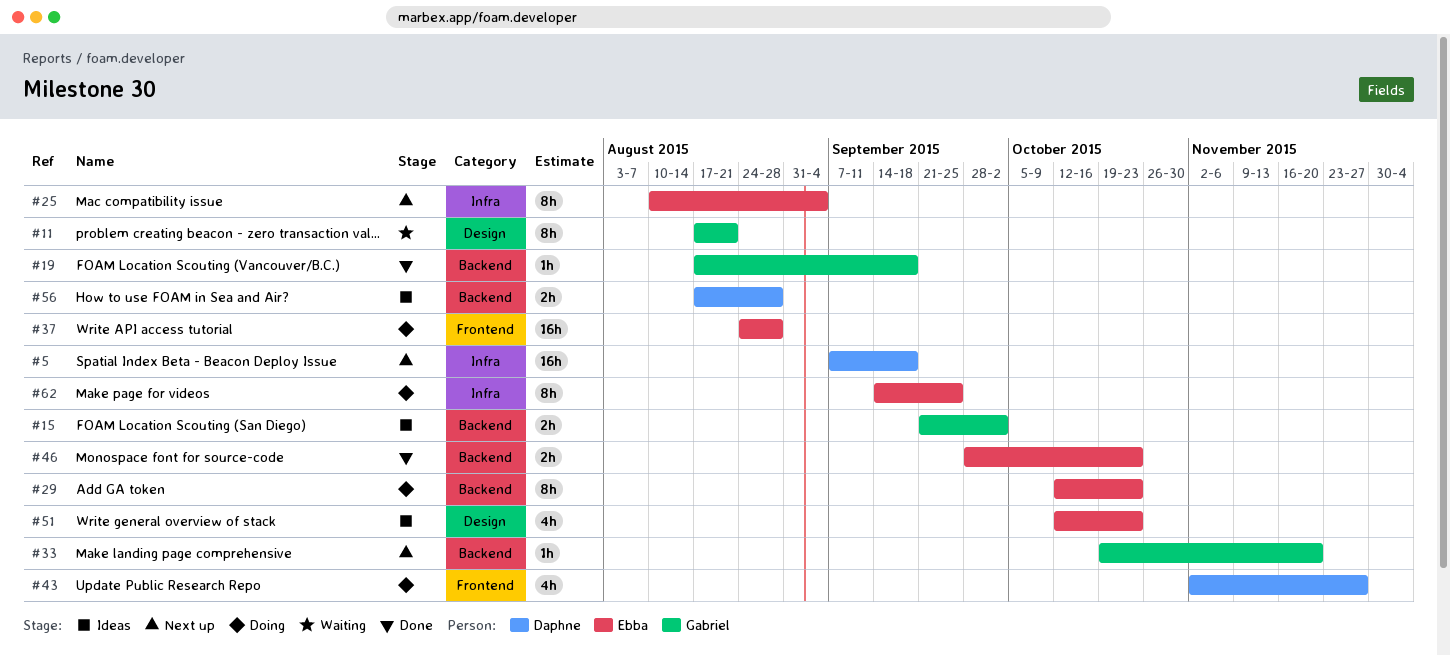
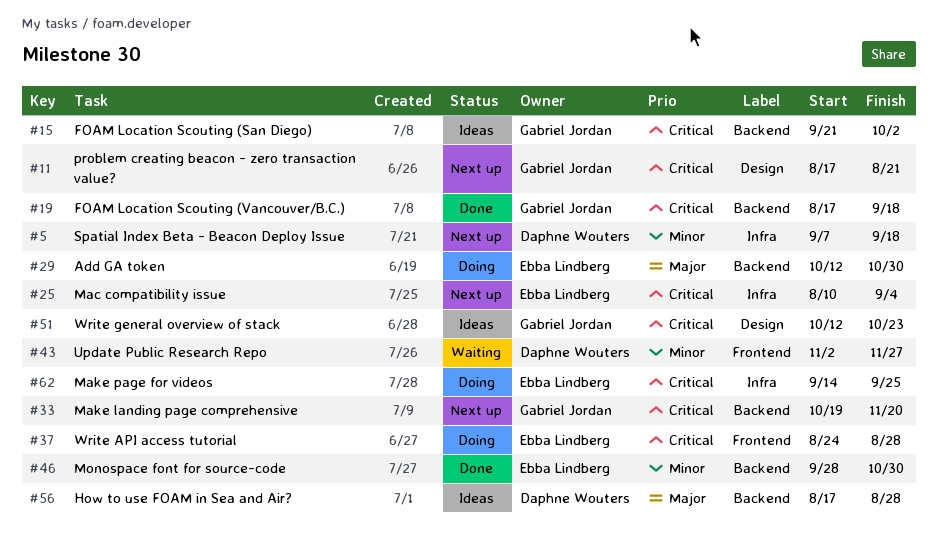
#11, status: Waiting -> Next up
#29, due: Oct 23 -> Oct 30
#43, status: Doing -> Waiting
#46, due: Oct 23 -> Oct 30
#51, owner: Ebba Lindberg -> Gabriel Jordan

